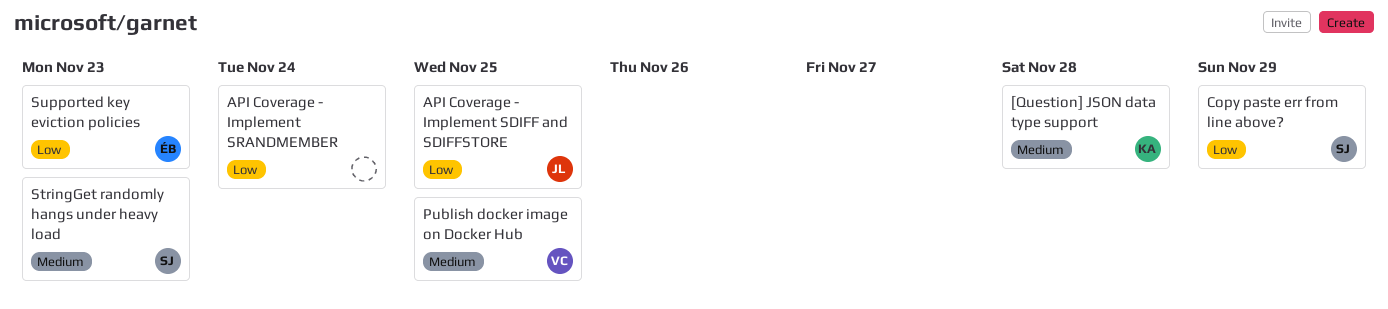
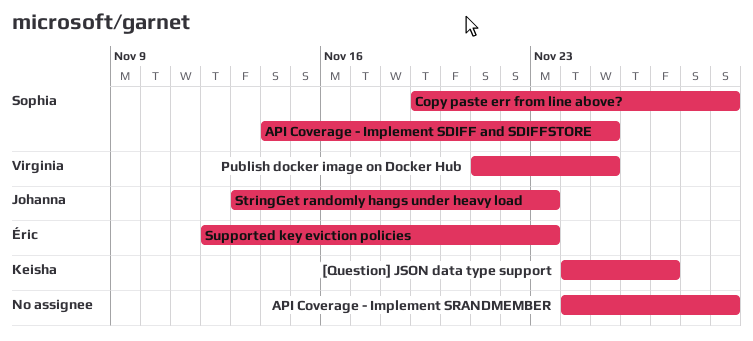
[Question] JSON data type support, due: Nov 28 -> Nov 27
API Coverage - Implement SDIFF and SDIFFSTORE, owner: Johanna -> Sophia
API Coverage - Implement SRANDMEMBER, due: Nov 24 -> Nov 29
StringGet randomly hangs under heavy load, owner: Sophia -> Johanna

